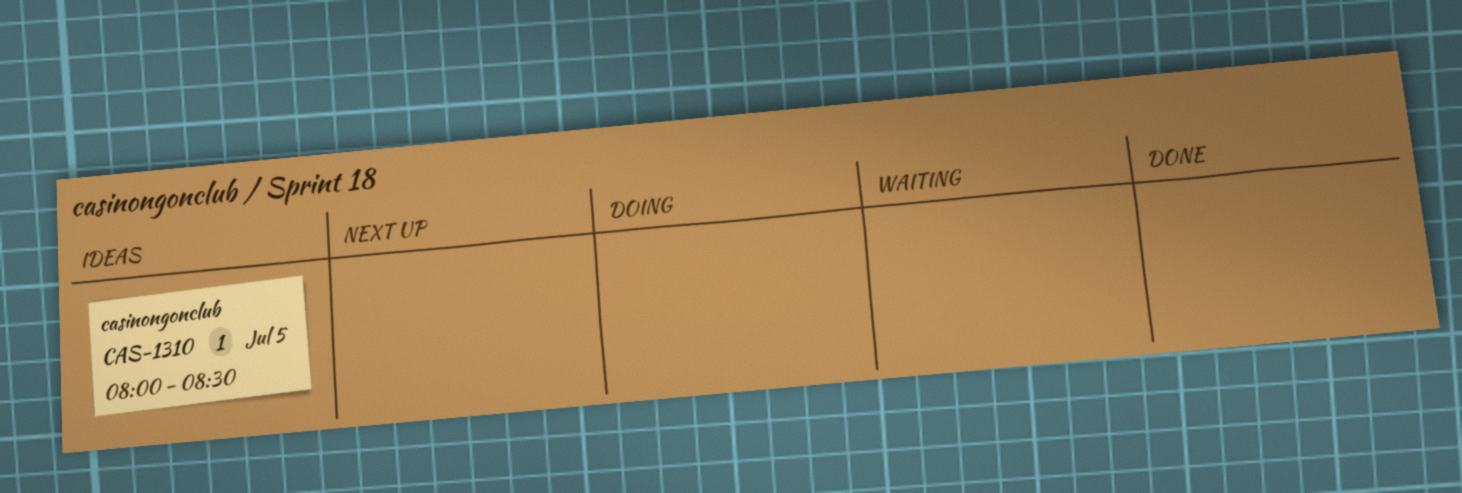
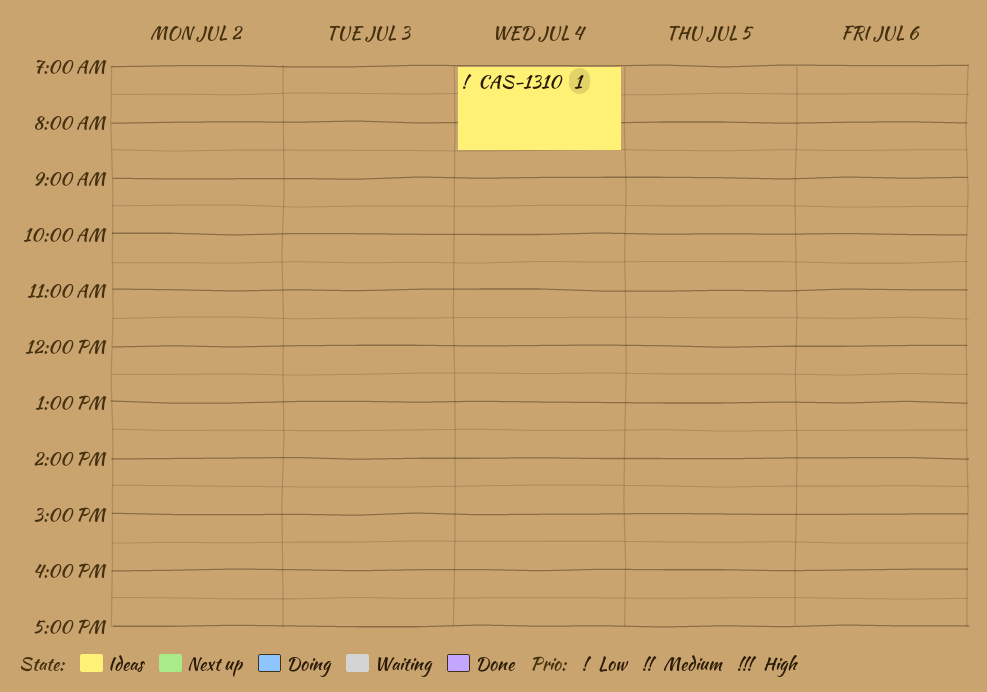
CAS-1310, day: Jul 5 -> Jul 4
CAS-1310, begins: 08:00 -> 07:00

